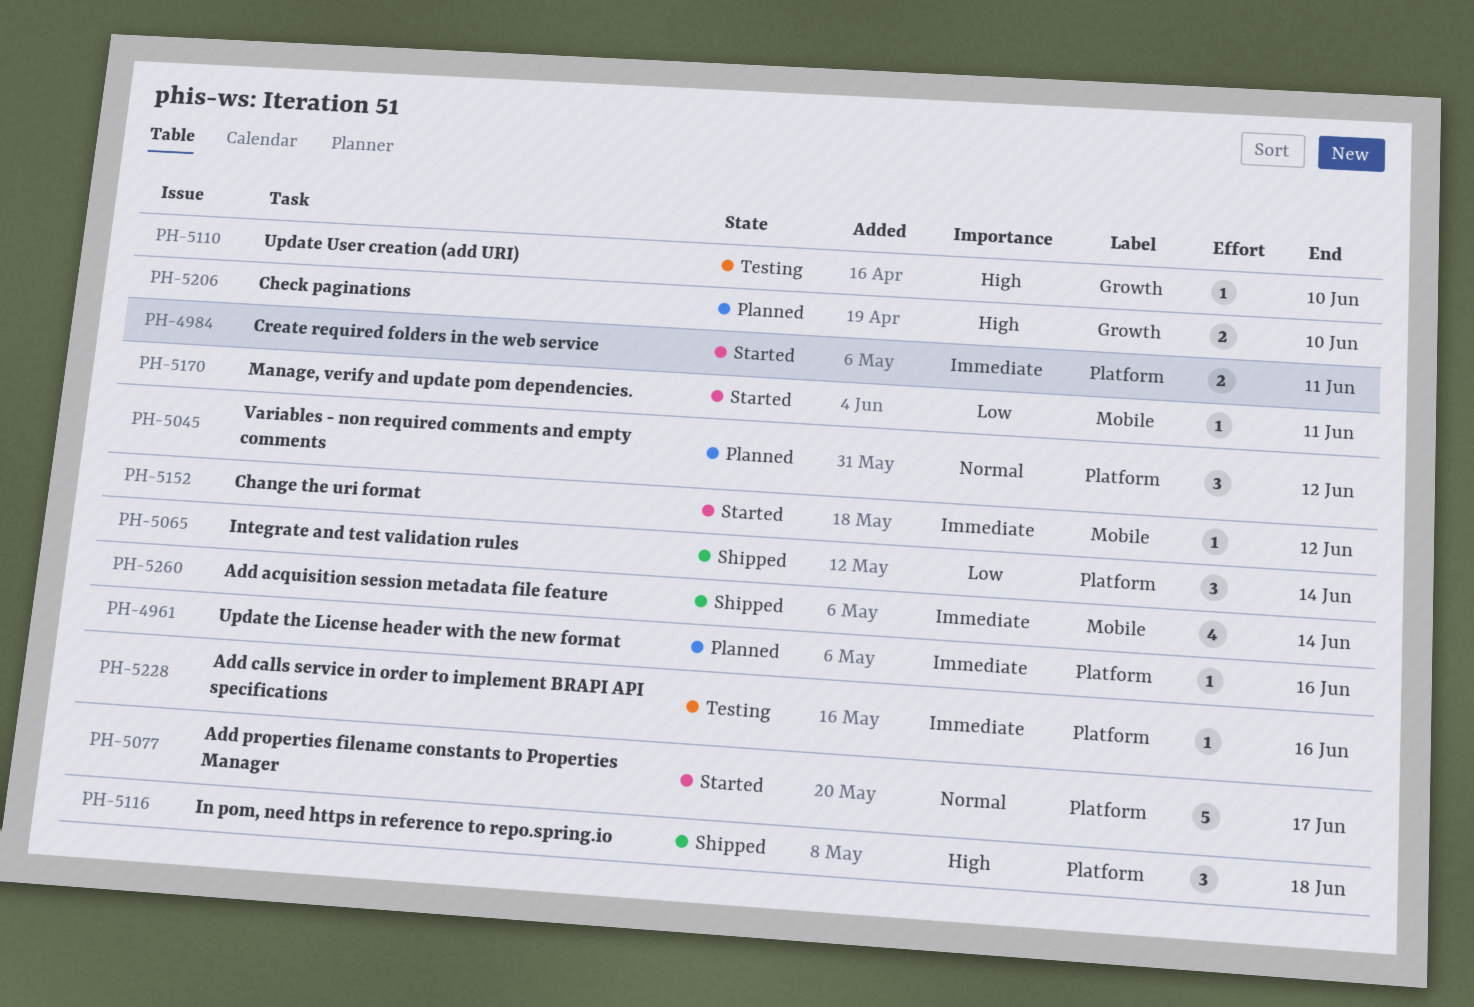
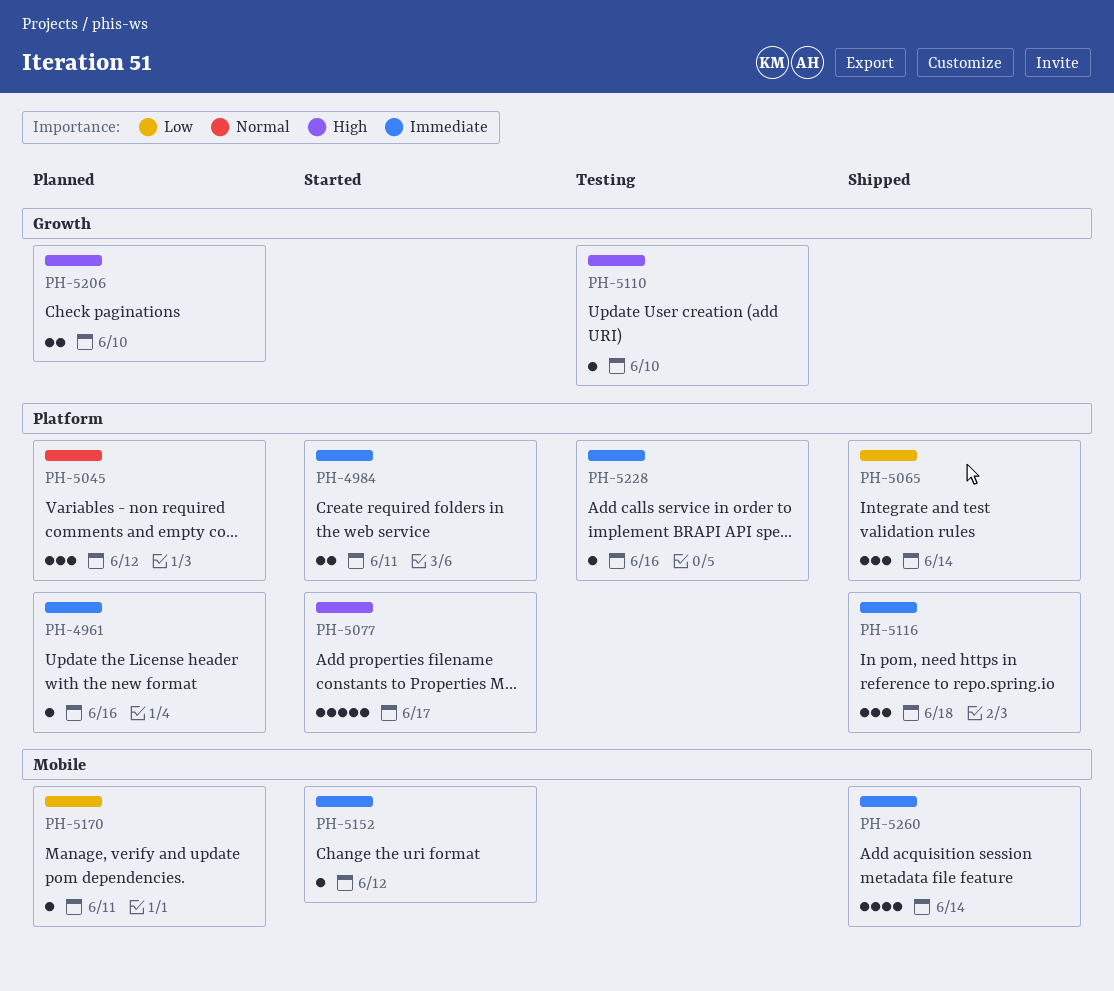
PH-5077, priority: Normal -> High
PH-5116, priority: High -> Immediate
PH-5170, status: Started -> Planned

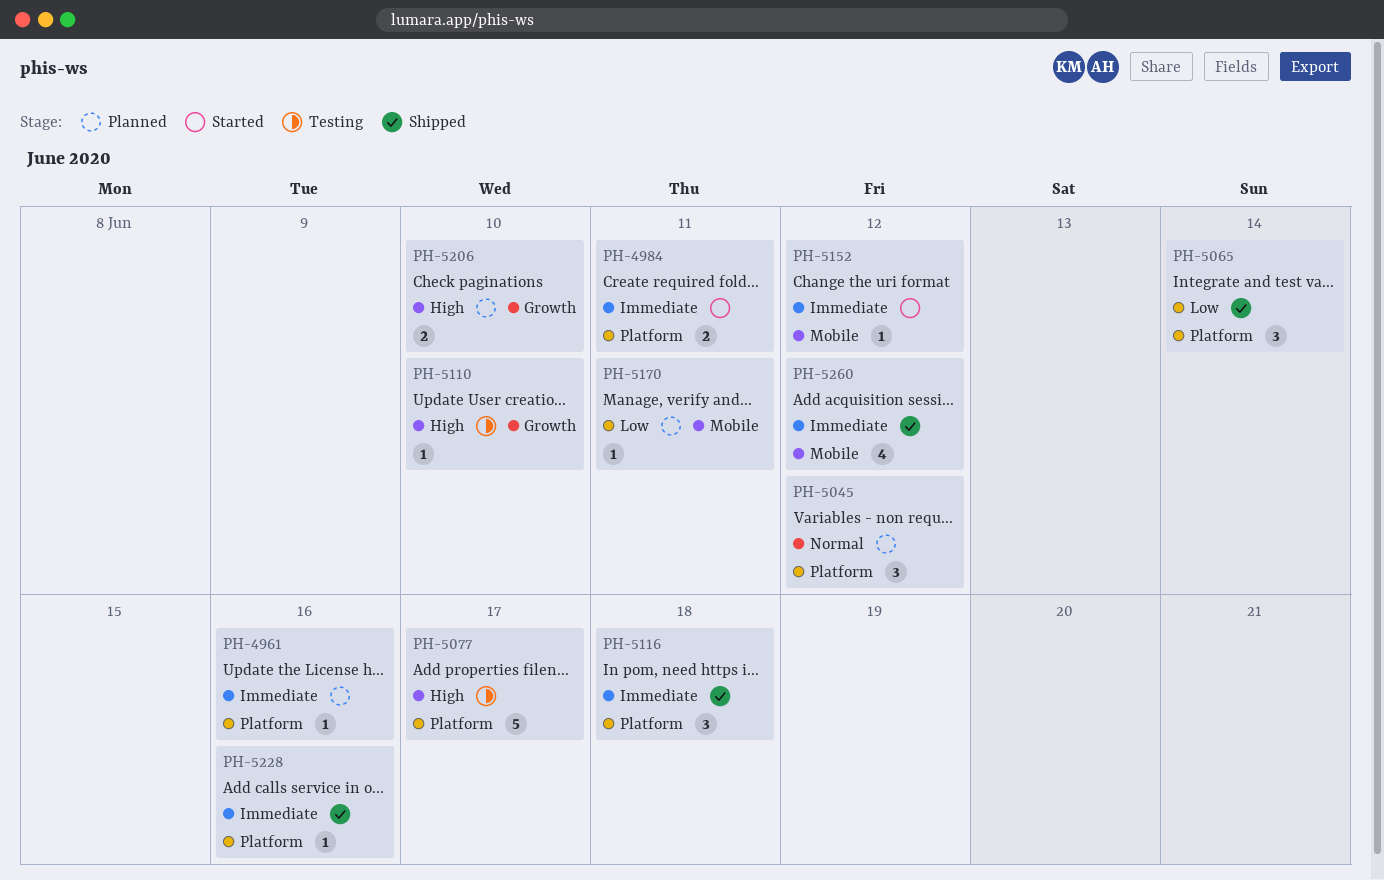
PH-5077, status: Started -> Testing
PH-5228, status: Testing -> Shipped
PH-5260, due: Jun 14 -> Jun 12

